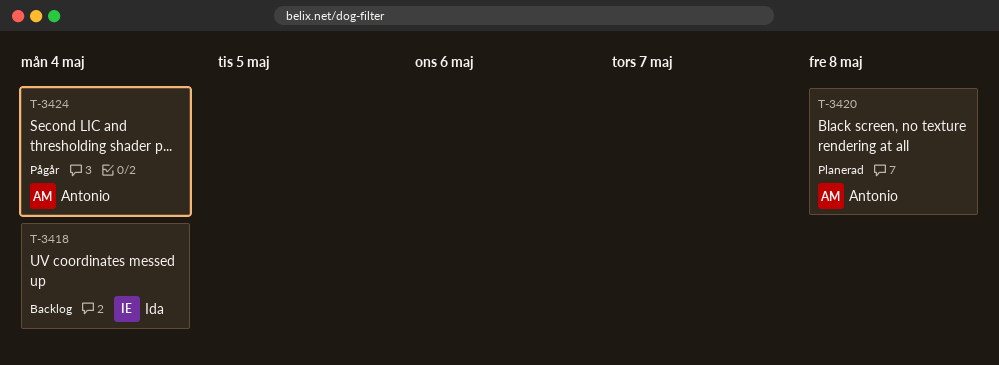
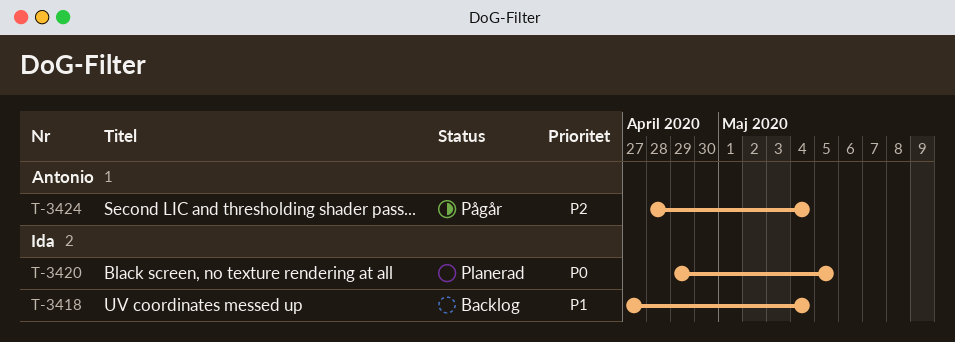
T-3420, owner: Antonio -> Ida
T-3420, due: May 8 -> May 5

